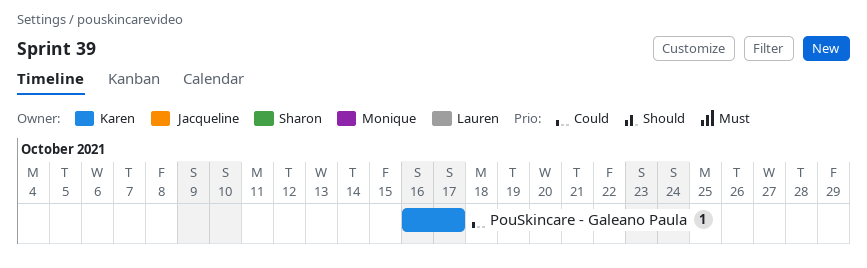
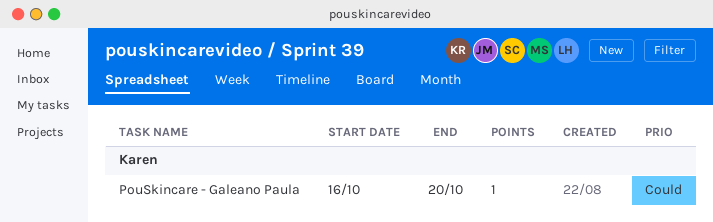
PouSkincare - Galeano Paula, due: Oct 17 -> Oct 20

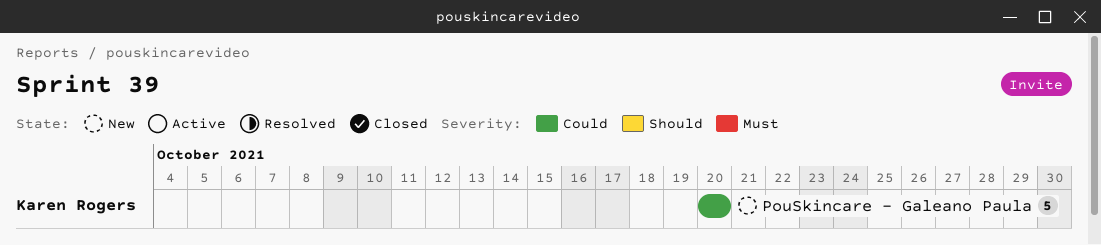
PouSkincare - Galeano Paula, estimate: 1 -> 5
PouSkincare - Galeano Paula, start: Oct 16 -> Oct 20

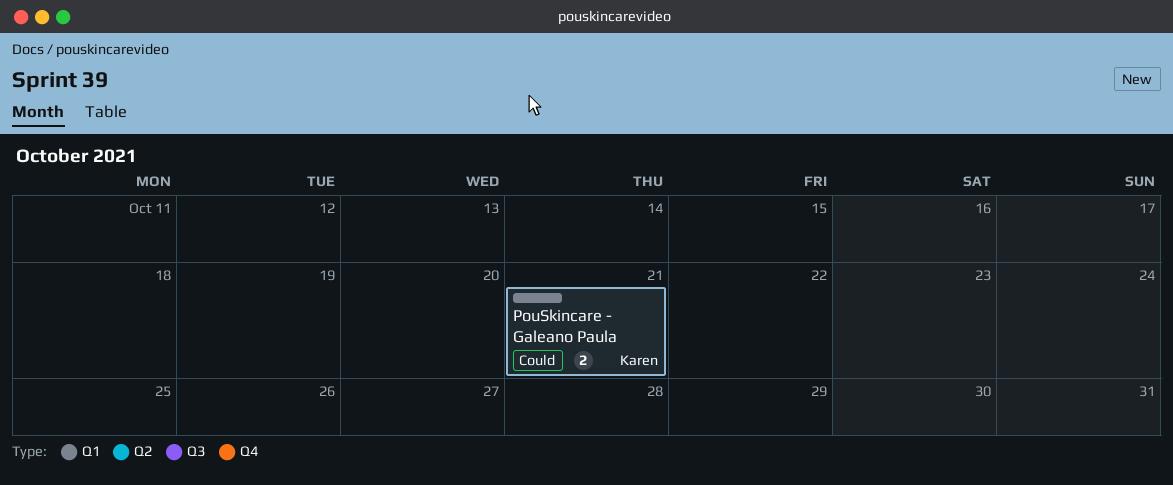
PouSkincare - Galeano Paula, estimate: 5 -> 2
PouSkincare - Galeano Paula, due: Oct 20 -> Oct 21

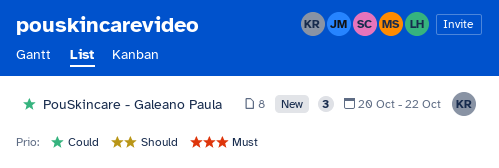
PouSkincare - Galeano Paula, estimate: 2 -> 3
PouSkincare - Galeano Paula, due: Oct 21 -> Oct 22

